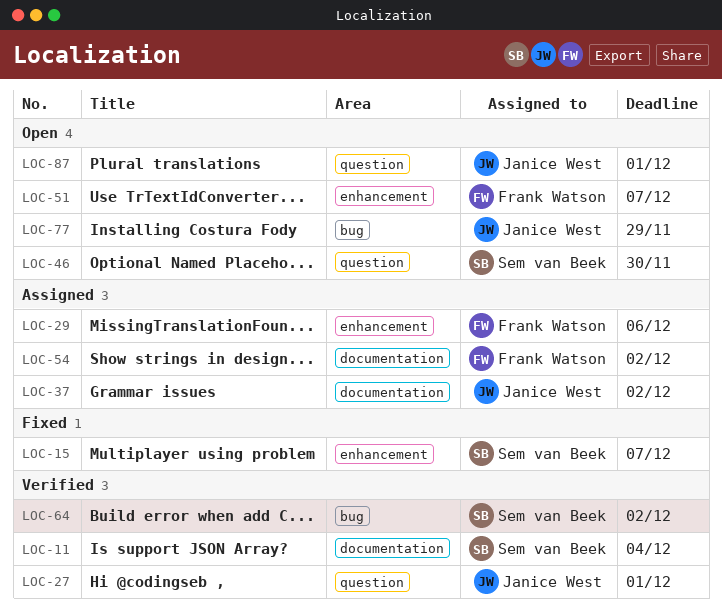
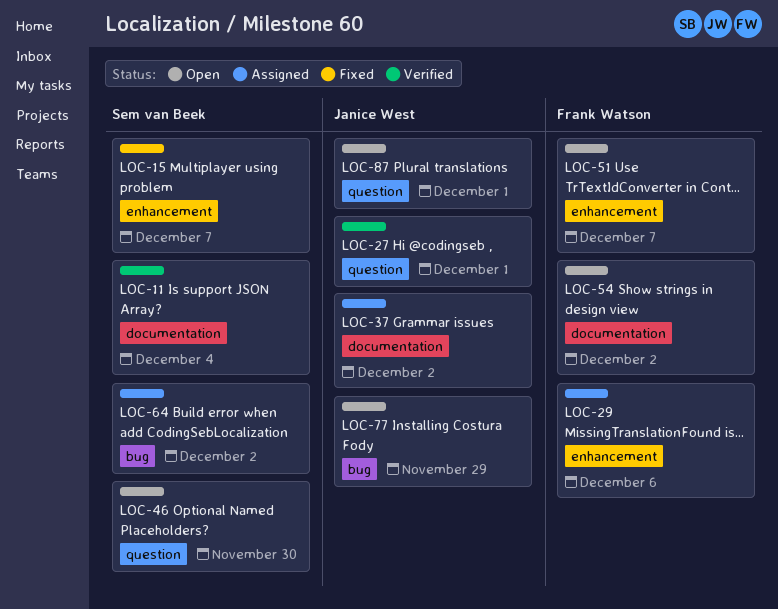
LOC-54, status: Assigned -> Open
LOC-64, status: Verified -> Assigned

